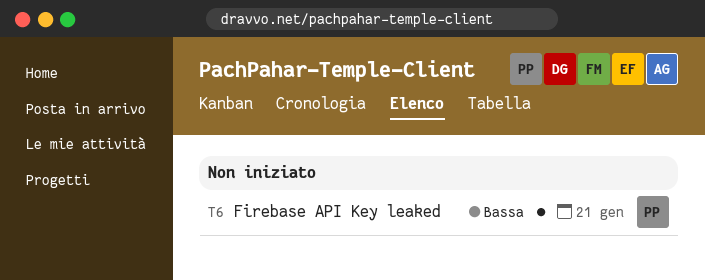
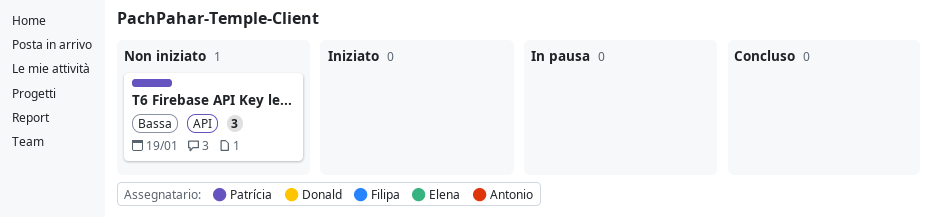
T6, estimate: 1 -> 3
T6, due: Jan 21 -> Jan 19

